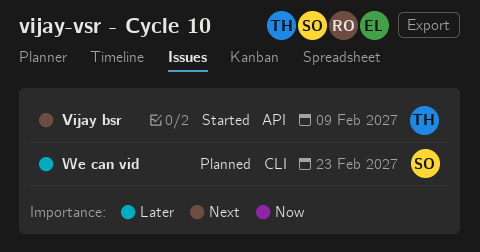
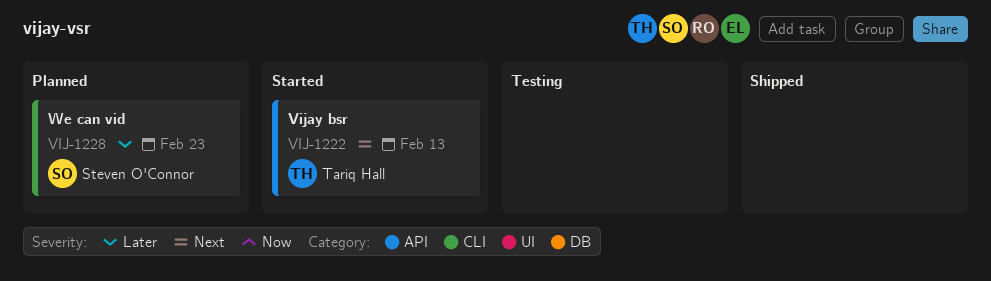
Vijay bsr, due: Feb 9 -> Feb 13

